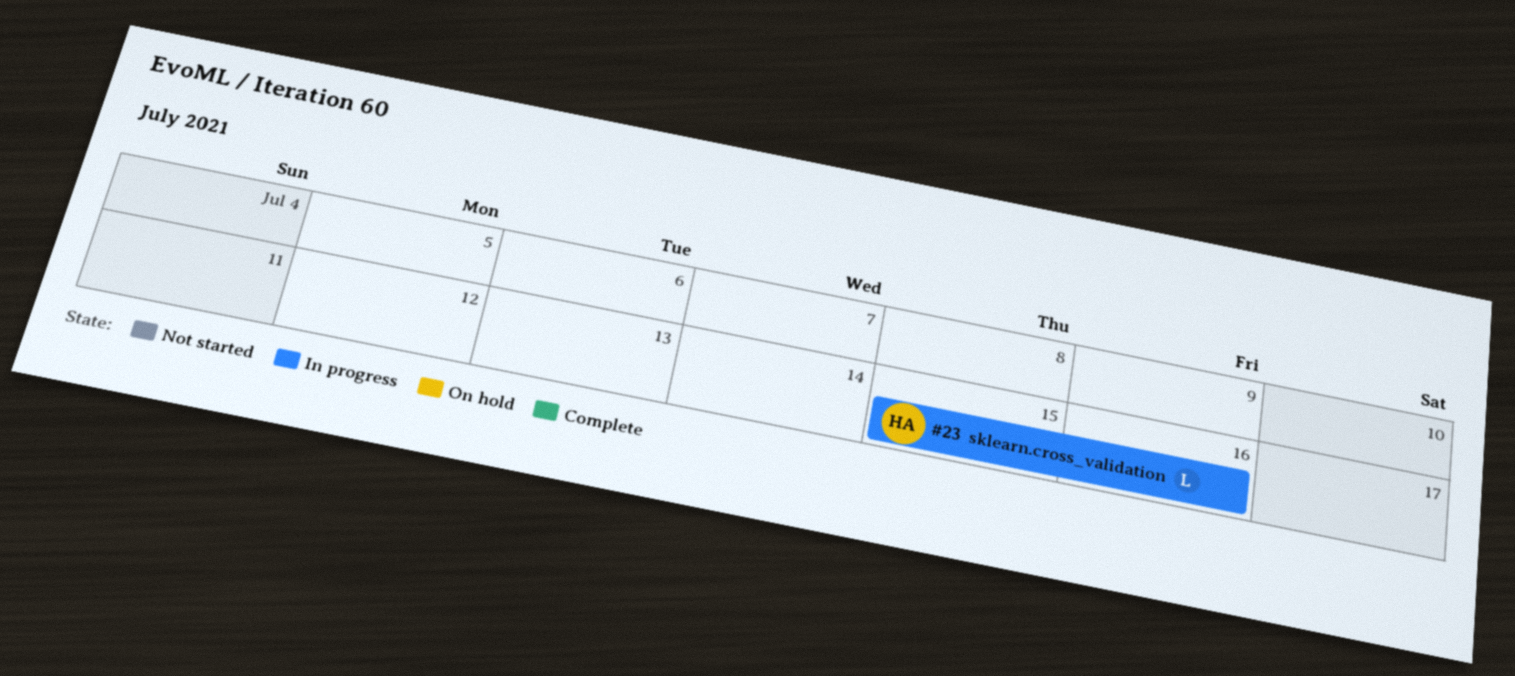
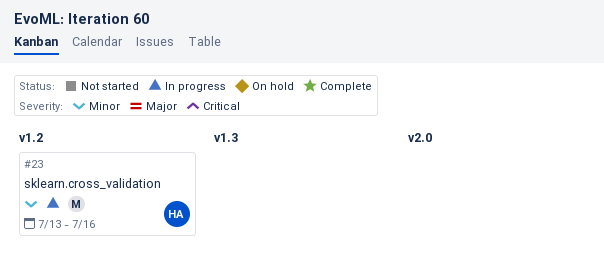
#23, estimate: L -> M
#23, start: Jul 15 -> Jul 13

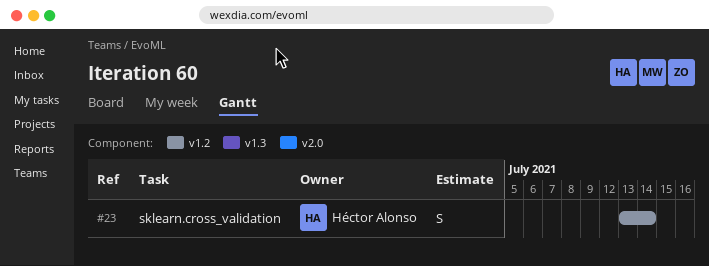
#23, estimate: M -> S
#23, due: Jul 16 -> Jul 14

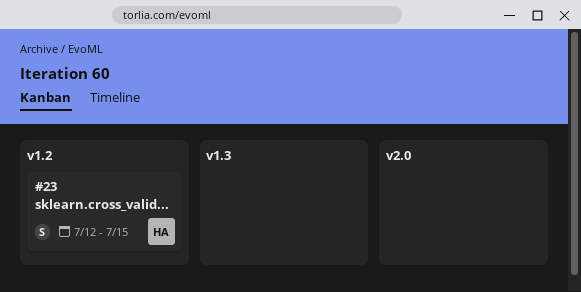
#23, start: Jul 13 -> Jul 12
#23, due: Jul 14 -> Jul 15

